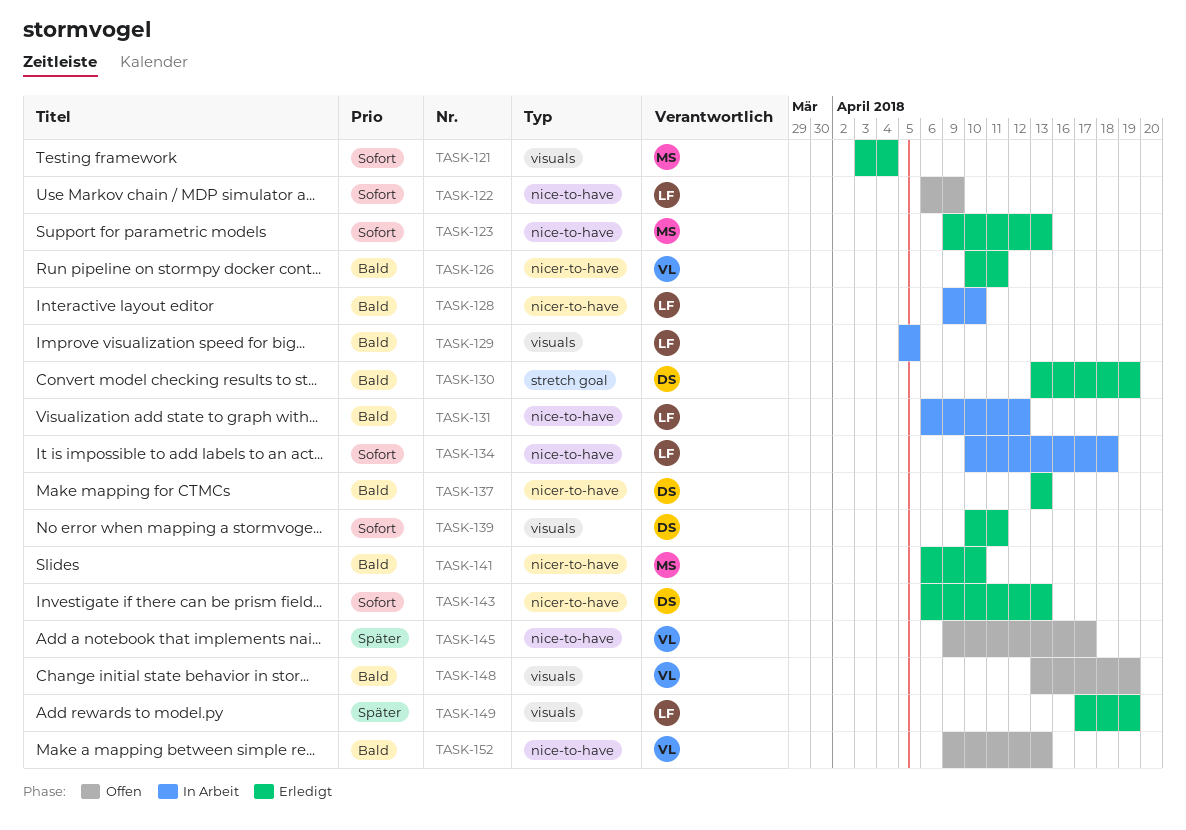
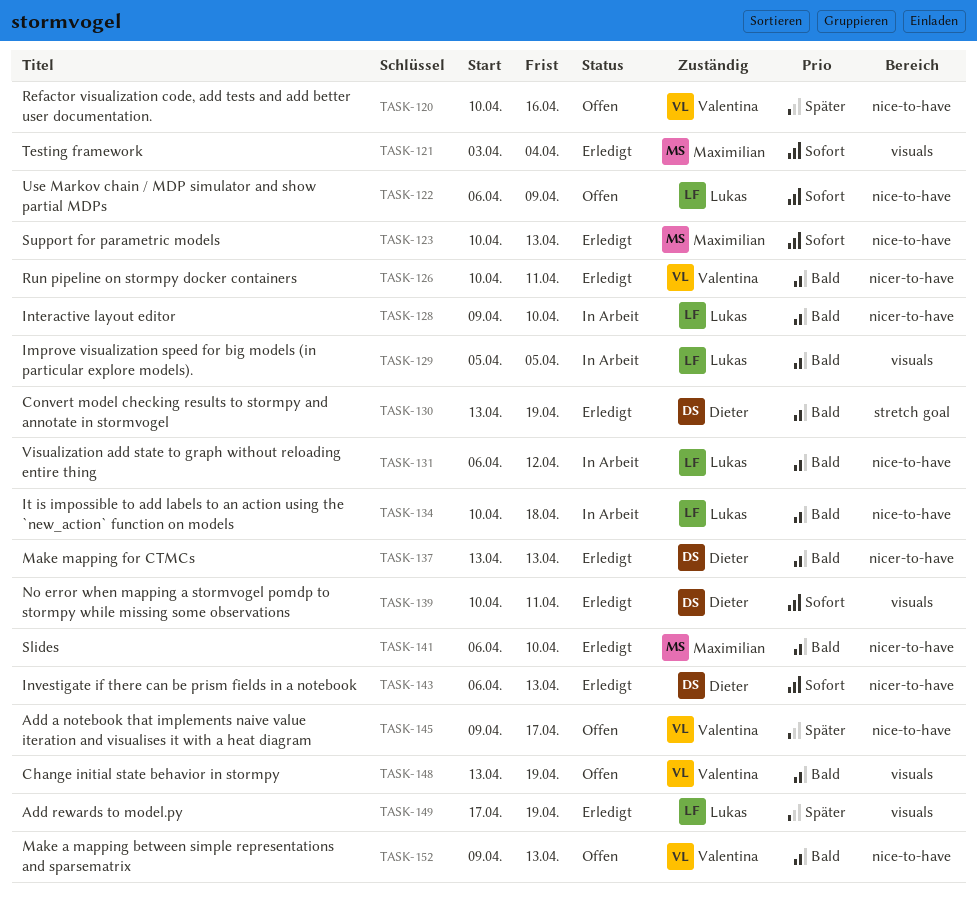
TASK-120: none -> present
TASK-123, start: Apr 9 -> Apr 10
TASK-134, priority: Sofort -> Bald

